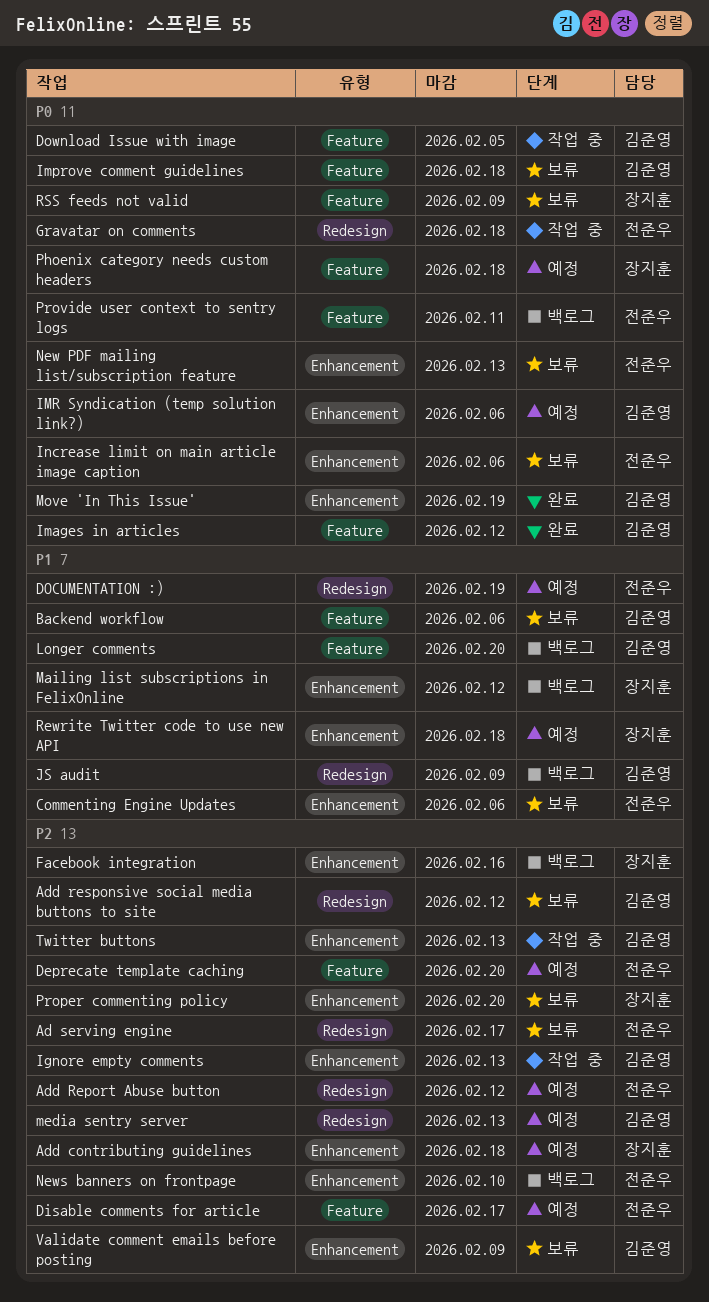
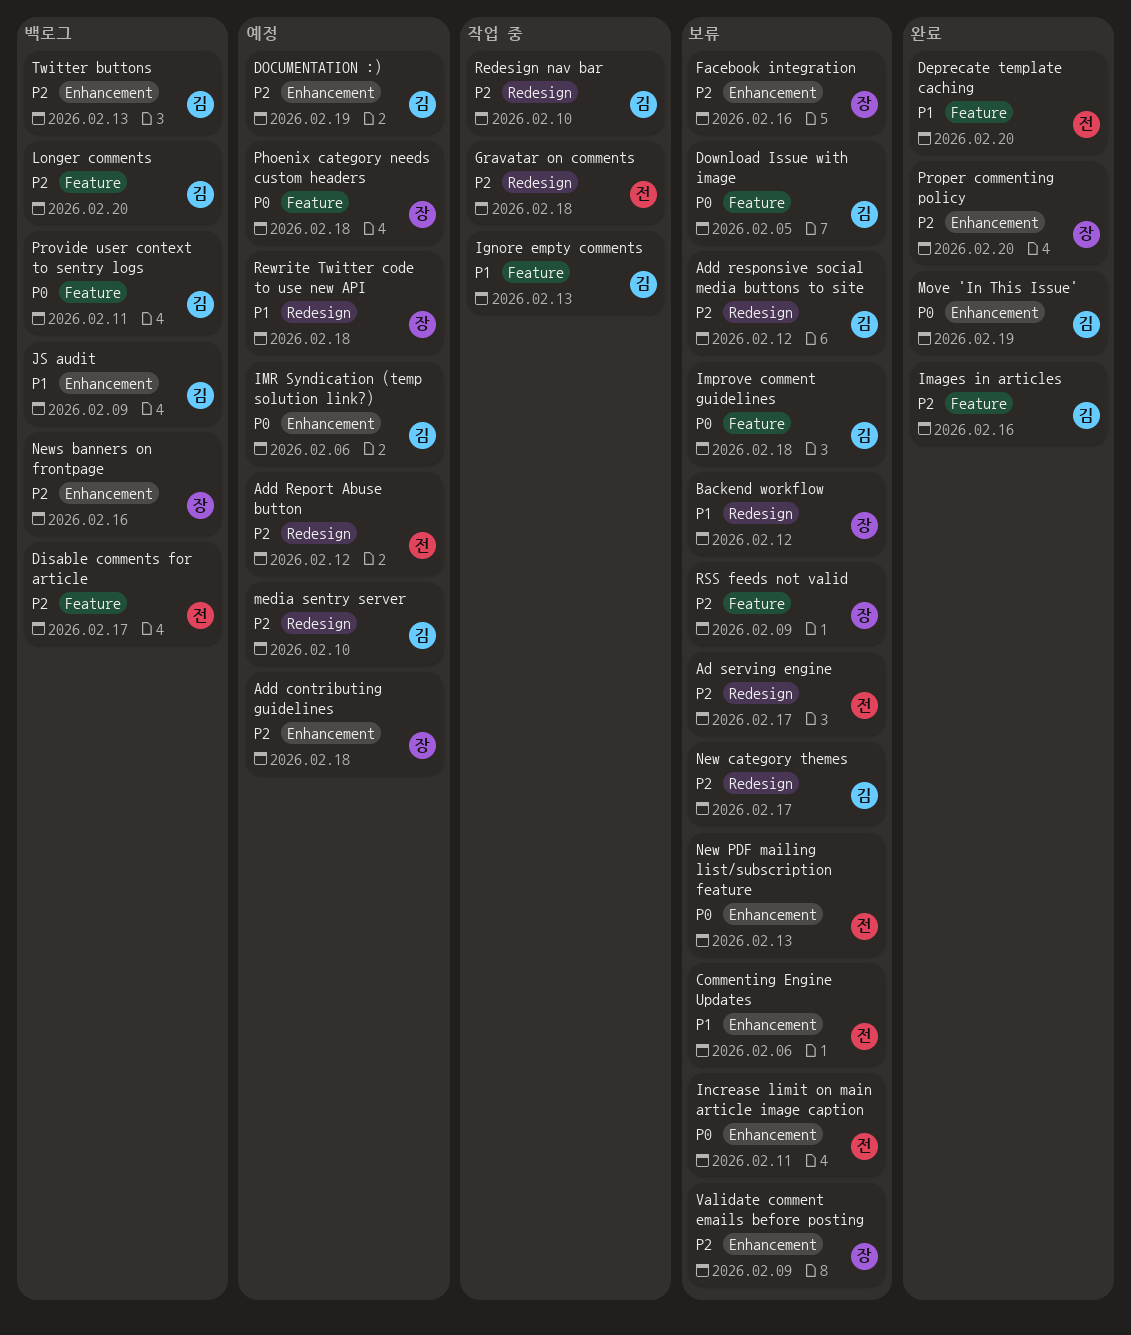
Backend workflow, owner: 김준영 -> 장지훈
Backend workflow, label: Feature -> Redesign
Backend workflow, due: Feb 6 -> Feb 12
Deprecate template caching, status: 예정 -> 완료
Deprecate template caching, priority: P2 -> P1
Disable comments for article, status: 예정 -> 백로그
DOCUMENTATION :), owner: 전준우 -> 김준영
DOCUMENTATION :), priority: P1 -> P2
DOCUMENTATION :), label: Redesign -> Enhancement
Download Issue with image, status: 작업 중 -> 보류
Facebook integration, status: 백로그 -> 보류
Gravatar on comments, priority: P0 -> P2
Ignore empty comments, priority: P2 -> P1
Ignore empty comments, label: Enhancement -> Feature
Images in articles, priority: P0 -> P2
Images in articles, due: Feb 12 -> Feb 16
Increase limit on main article image caption, due: Feb 6 -> Feb 11
JS audit, label: Redesign -> Enhancement
Longer comments, priority: P1 -> P2
Mailing list subscriptions in FelixOnline: present -> none
media sentry server, due: Feb 13 -> Feb 10
New category themes: none -> present
News banners on frontpage, owner: 전준우 -> 장지훈
News banners on frontpage, due: Feb 10 -> Feb 16
Proper commenting policy, status: 보류 -> 완료
Provide user context to sentry logs, owner: 전준우 -> 김준영
Redesign nav bar: none -> present
Rewrite Twitter code to use new API, label: Enhancement -> Redesign
RSS feeds not valid, priority: P0 -> P2
Twitter buttons, status: 작업 중 -> 백로그
Validate comment emails before posting, owner: 김준영 -> 장지훈

